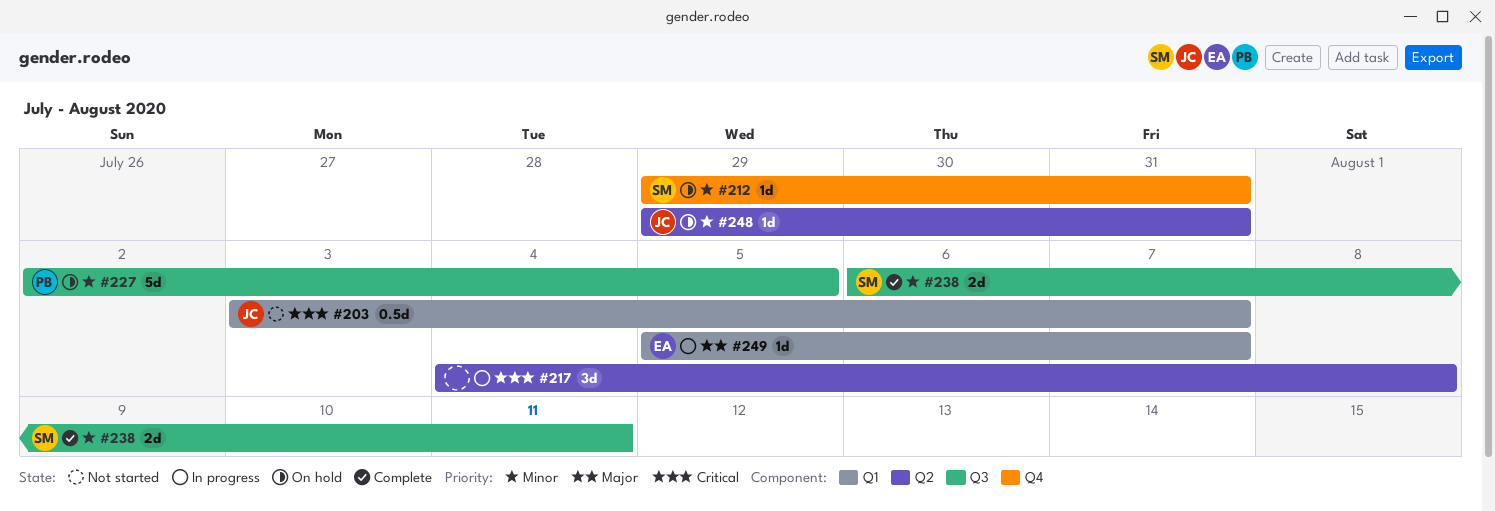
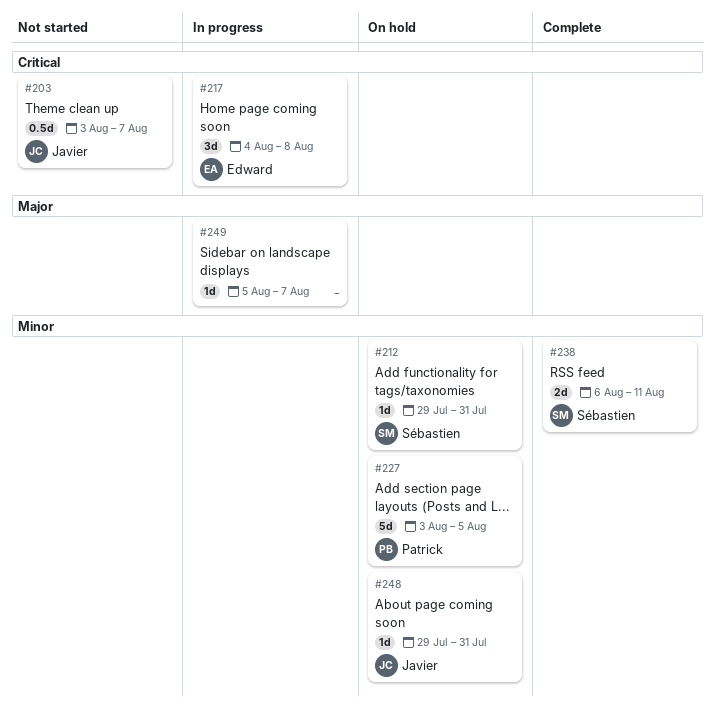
#217, owner: none -> Edward
#227, start: Aug 2 -> Aug 3
#249, owner: Edward -> none

